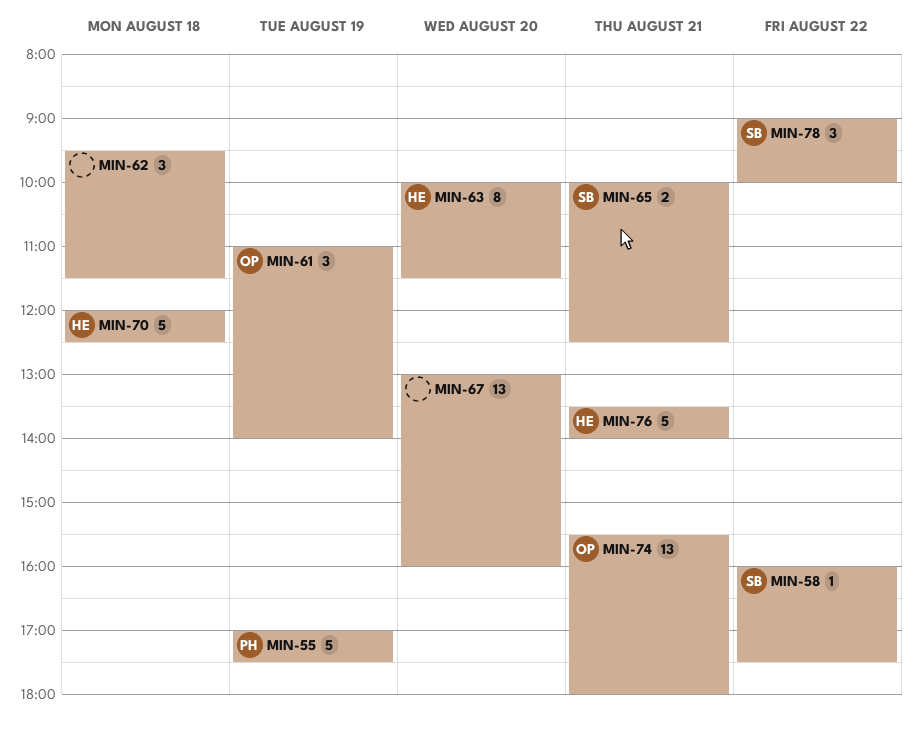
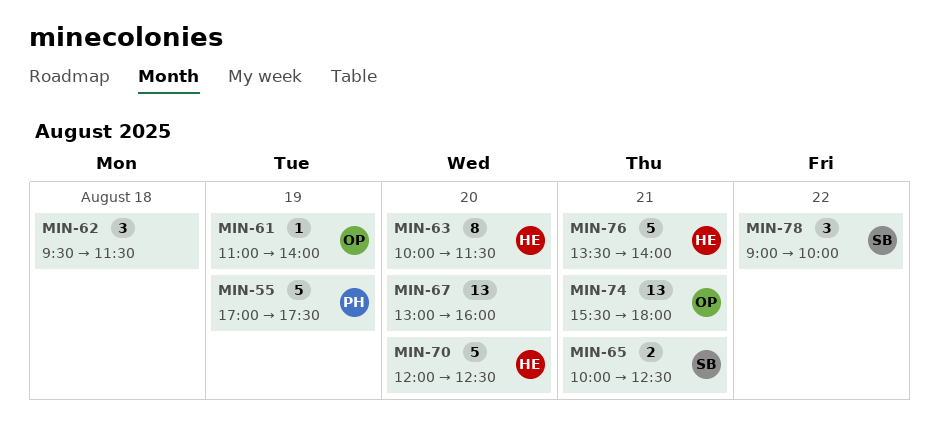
MIN-58: present -> none
MIN-61, estimate: 3 -> 1
MIN-70, day: Aug 18 -> Aug 20

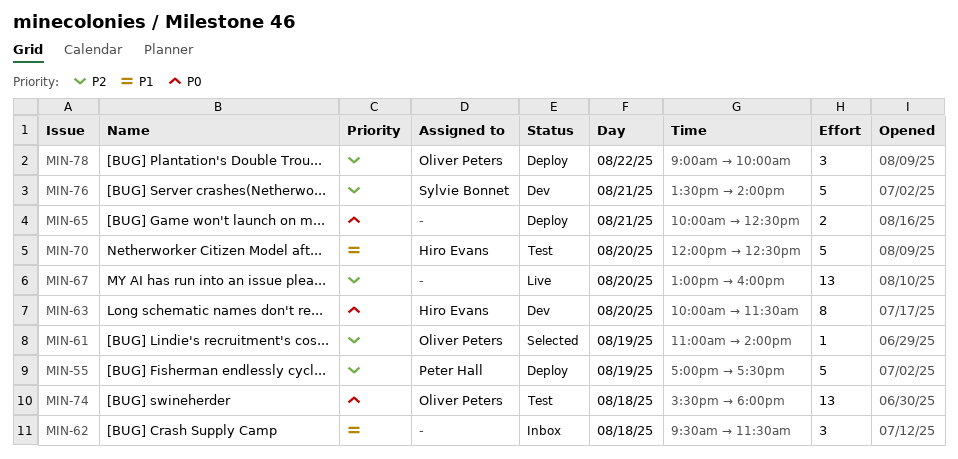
MIN-65, owner: Sylvie Bonnet -> none
MIN-74, day: Aug 21 -> Aug 18
MIN-76, owner: Hiro Evans -> Sylvie Bonnet
MIN-78, owner: Sylvie Bonnet -> Oliver Peters

